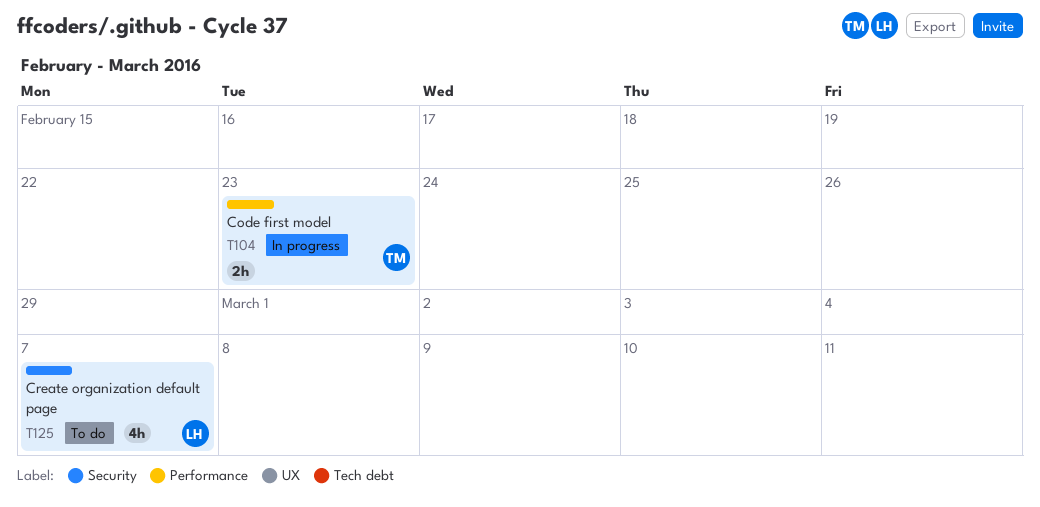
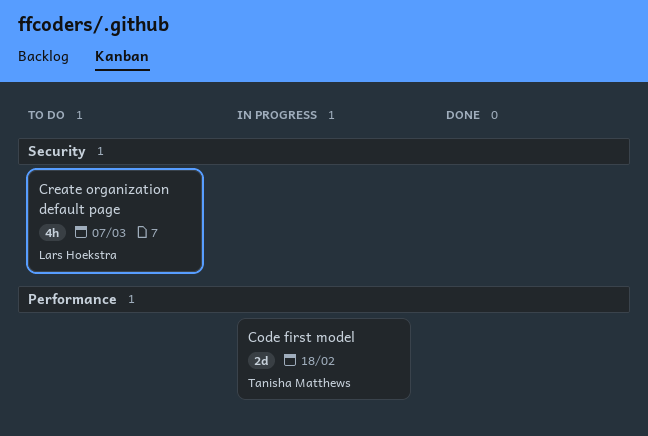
Code first model, estimate: 2h -> 2d
Code first model, due: Feb 23 -> Feb 18

